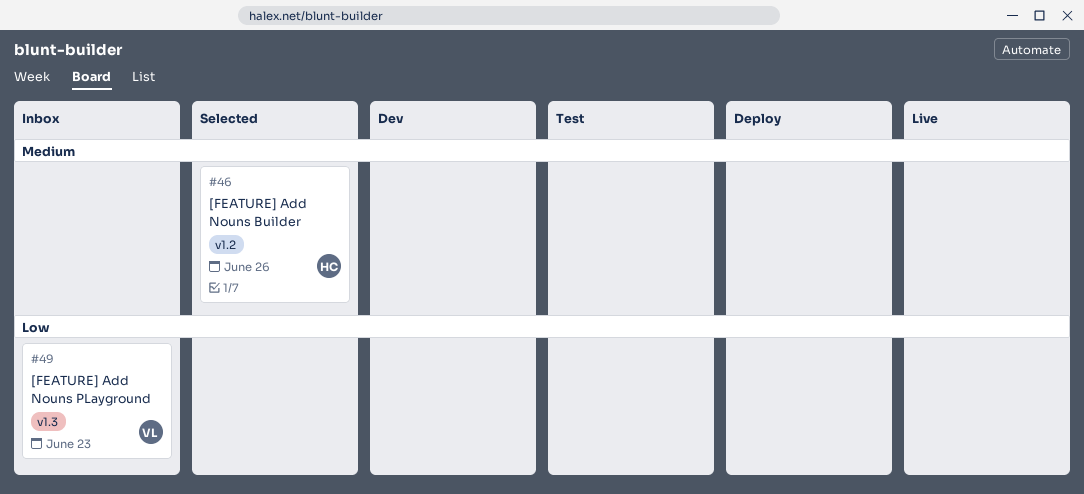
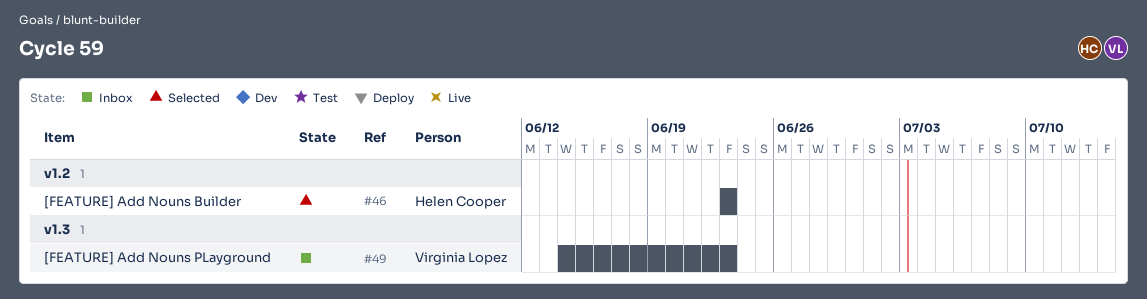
#46, due: Jun 26 -> Jun 23

